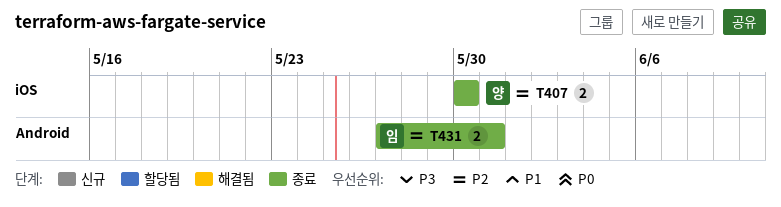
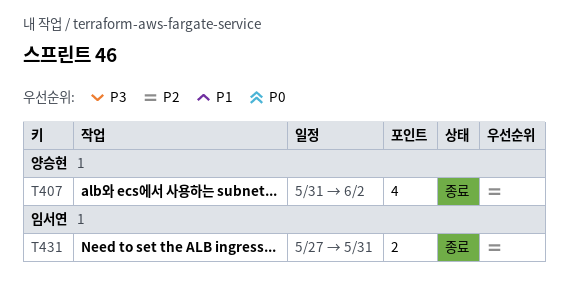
T407, estimate: 2 -> 4
T407, start: May 30 -> May 31
T407, due: May 30 -> Jun 2

